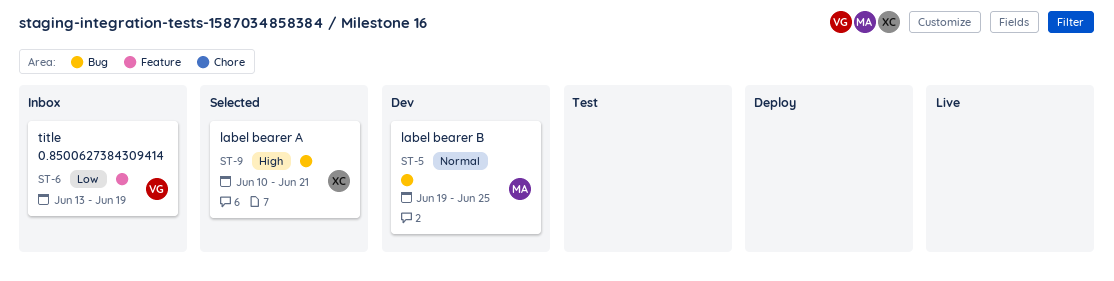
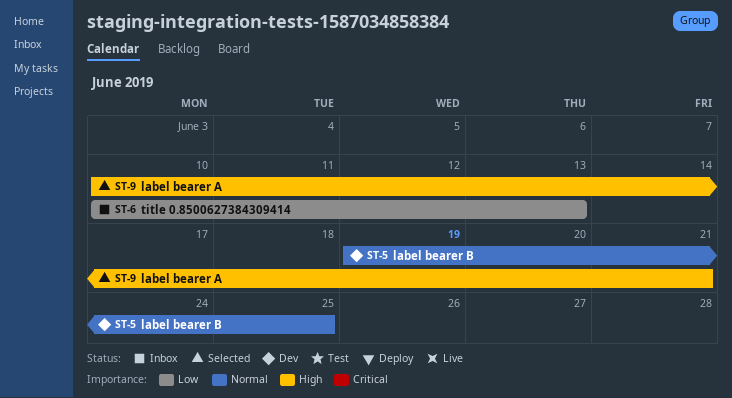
ST-6, start: Jun 13 -> Jun 10
ST-6, due: Jun 19 -> Jun 13

